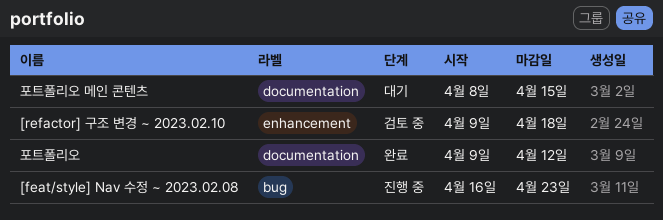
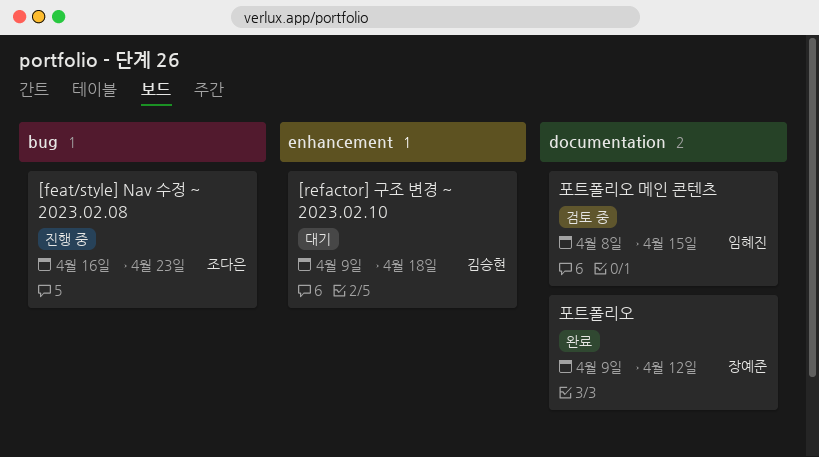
[refactor] 구조 변경 ~ 2023.02.10, status: 검토 중 -> 대기
포트폴리오 메인 콘텐츠, status: 대기 -> 검토 중

